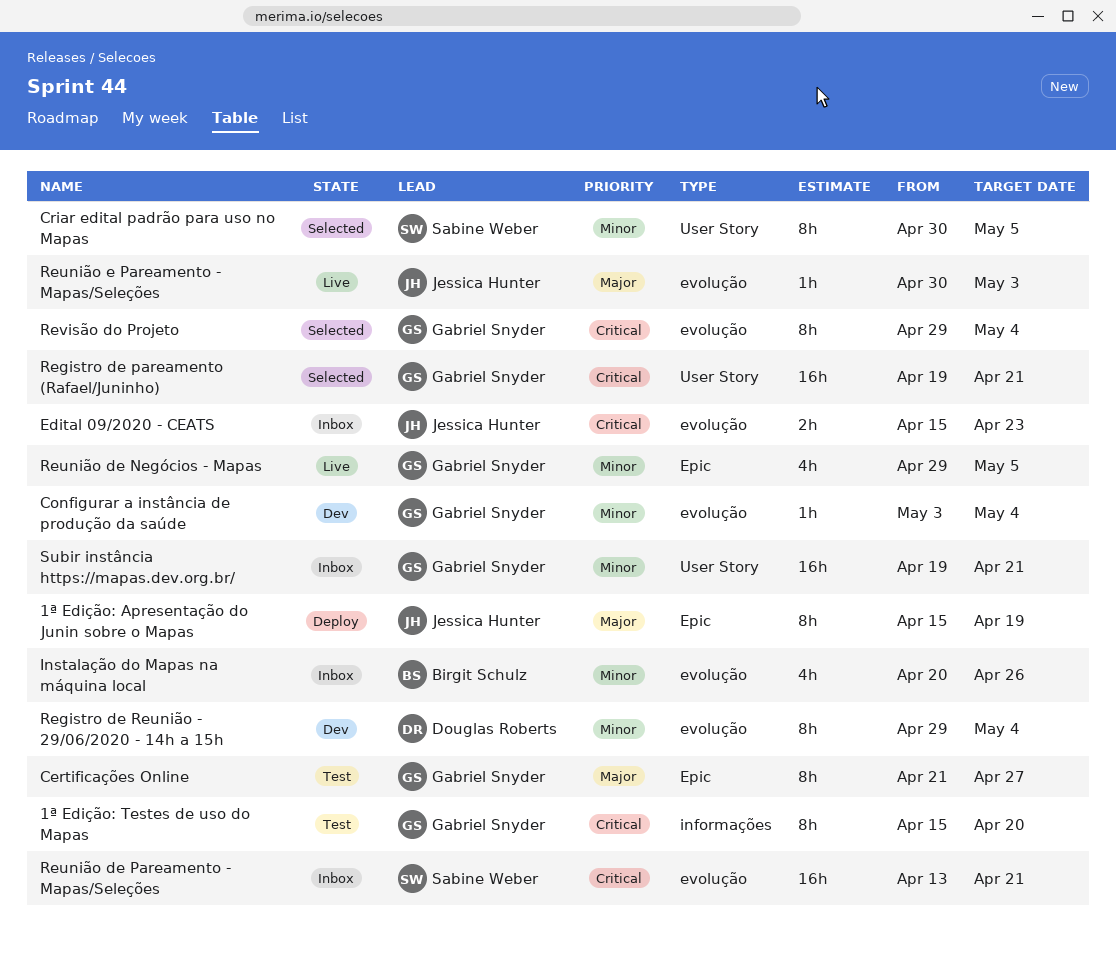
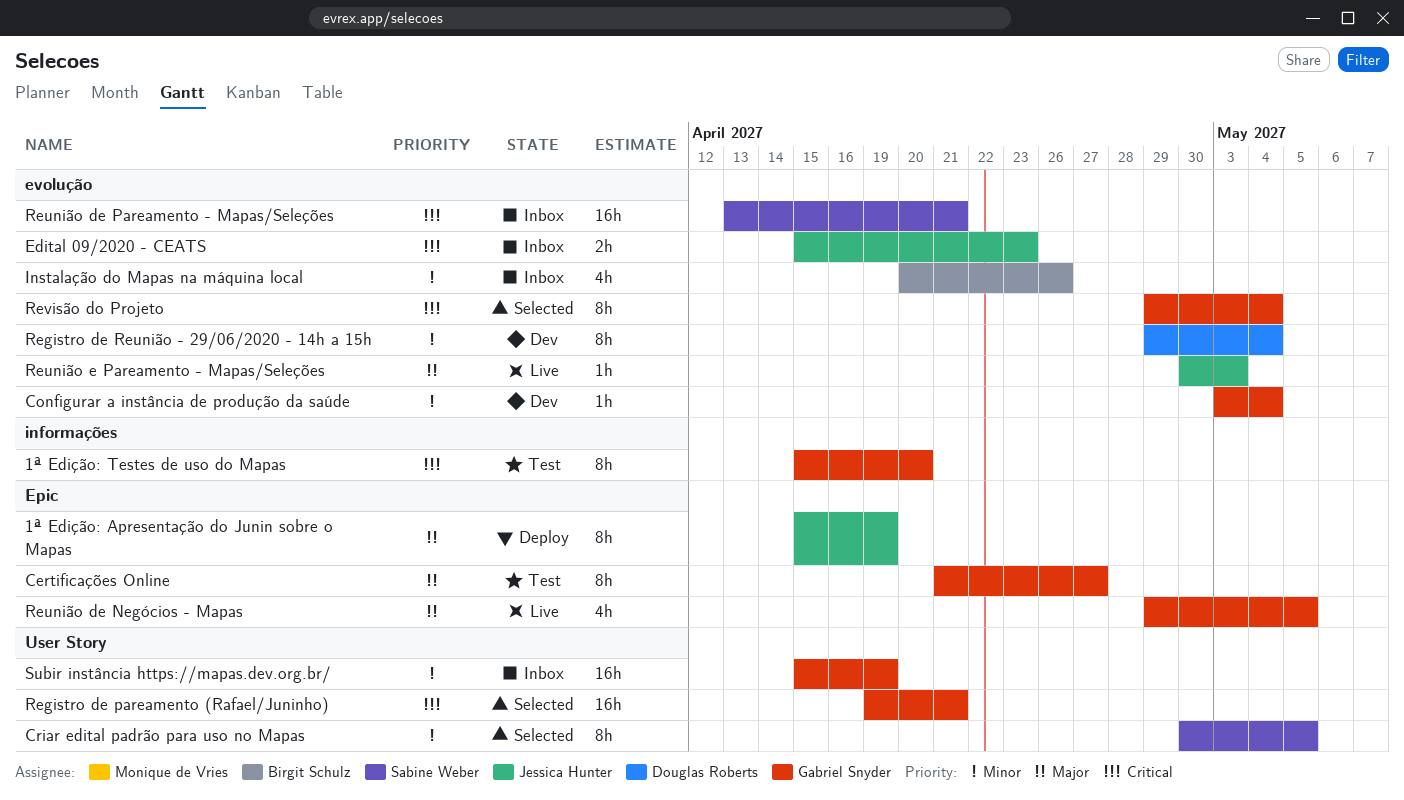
Reunião de Negócios - Mapas, priority: Minor -> Major
Subir instância https://mapas.dev.org.br/, start: Apr 19 -> Apr 15
Subir instância https://mapas.dev.org.br/, due: Apr 21 -> Apr 19

